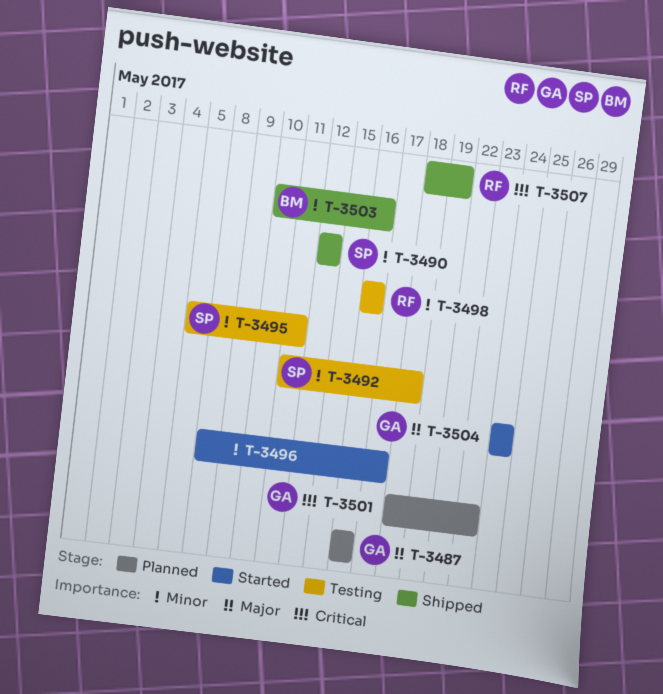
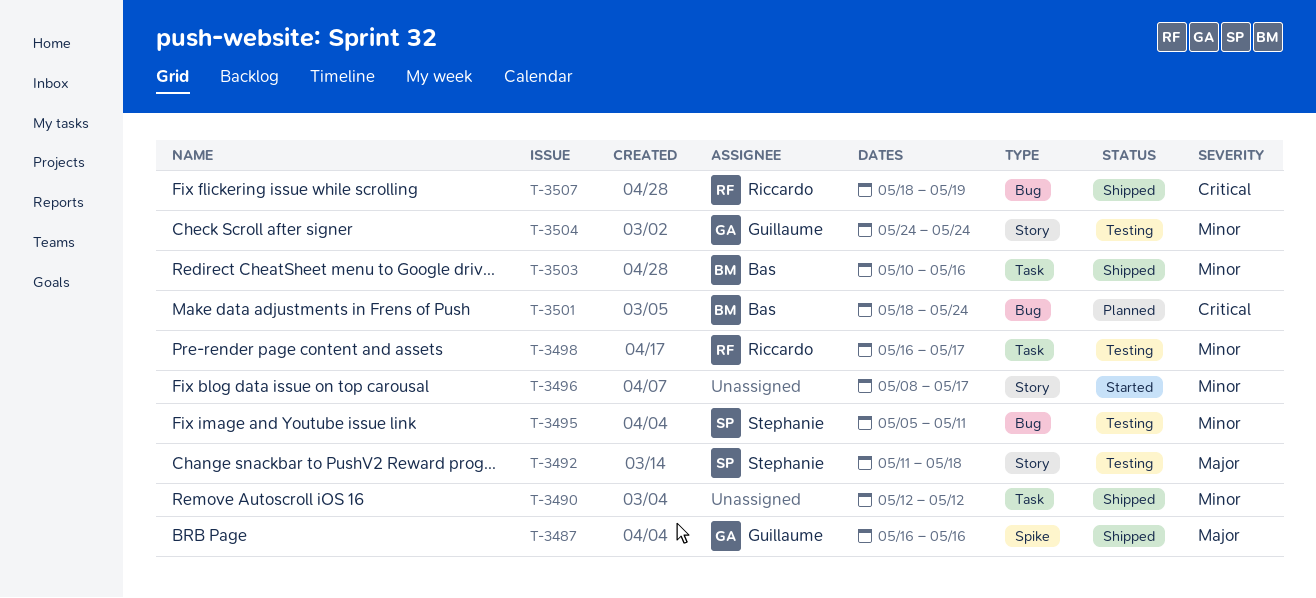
T-3487, status: Planned -> Shipped
T-3490, owner: Stephanie -> none
T-3492, priority: Minor -> Major
T-3498, due: May 16 -> May 17
T-3501, owner: Guillaume -> Bas
T-3501, due: May 23 -> May 24
T-3504, status: Started -> Testing
T-3504, priority: Major -> Minor

